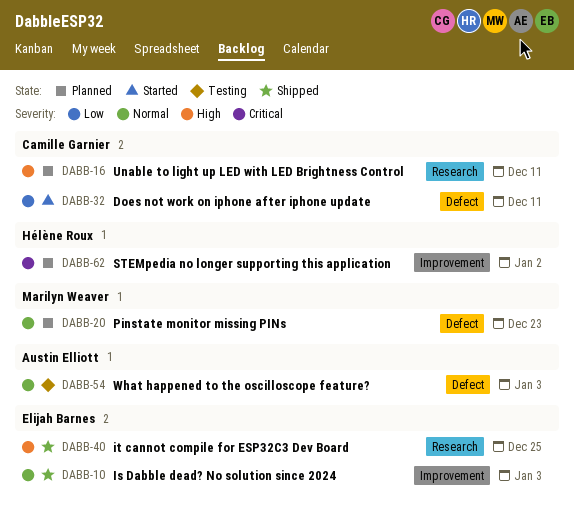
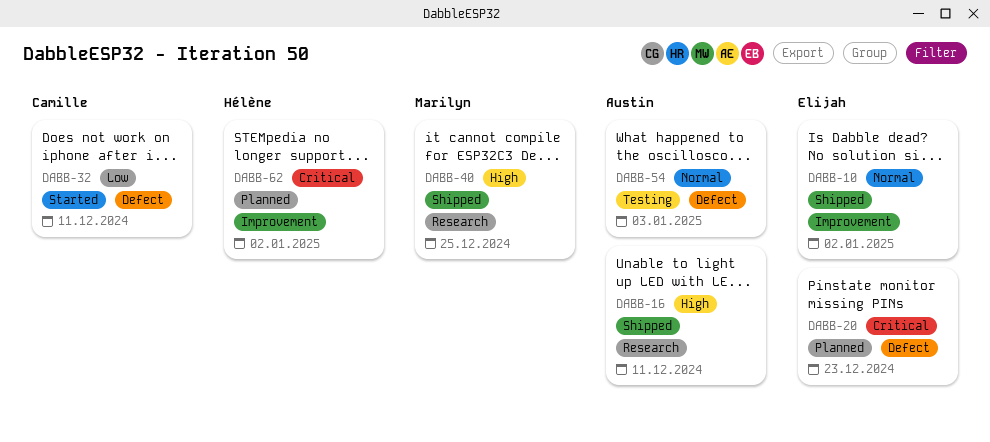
DABB-10, due: Jan 3 -> Jan 2
DABB-16, status: Planned -> Shipped
DABB-16, owner: Camille Garnier -> Austin Elliott
DABB-20, owner: Marilyn Weaver -> Elijah Barnes
DABB-20, priority: Normal -> Critical
DABB-40, owner: Elijah Barnes -> Marilyn Weaver

